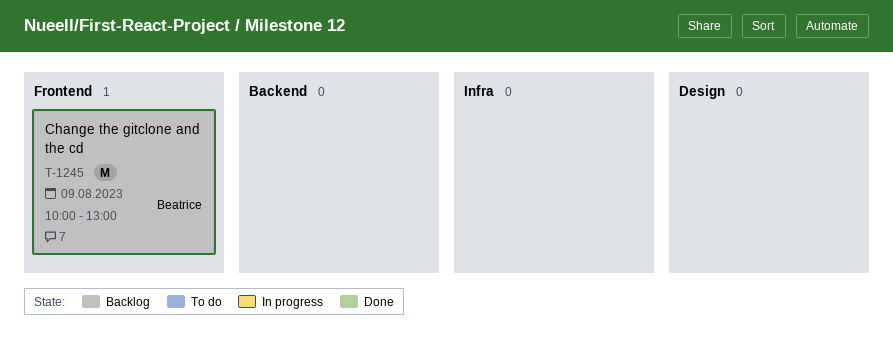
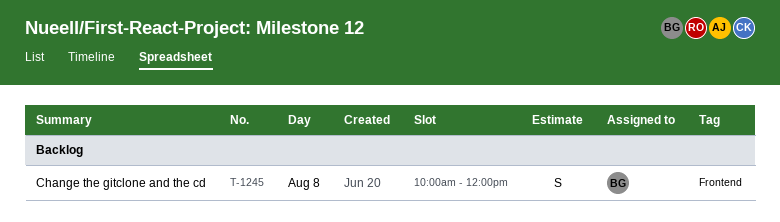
T-1245, estimate: M -> S
T-1245, day: Aug 9 -> Aug 8
T-1245, ends: 13:00 -> 12:00

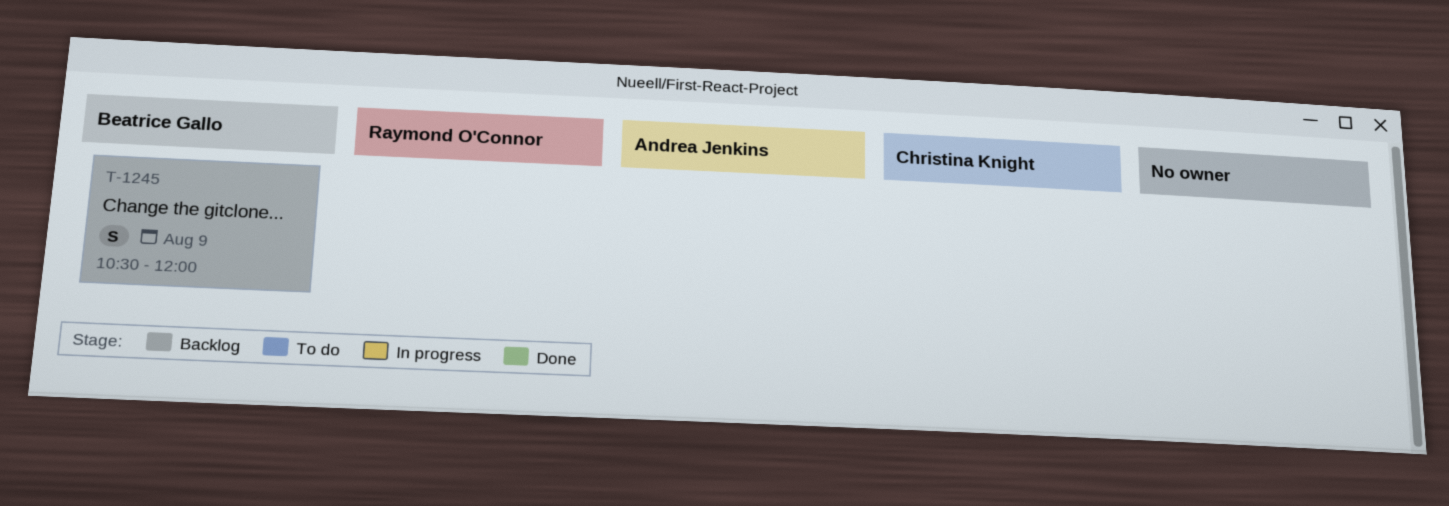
T-1245, day: Aug 8 -> Aug 9
T-1245, begins: 10:00 -> 10:30

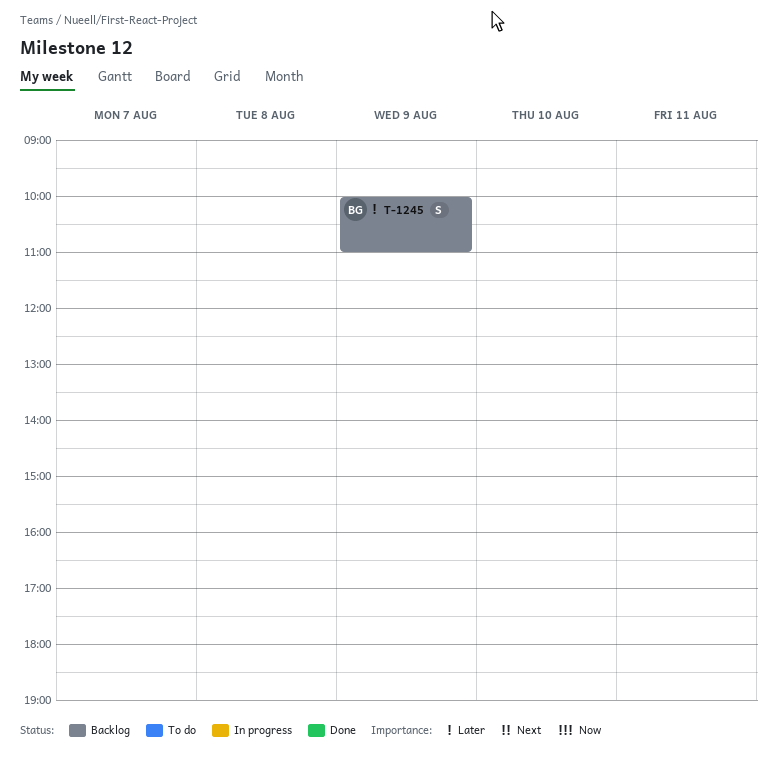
T-1245, begins: 10:30 -> 10:00
T-1245, ends: 12:00 -> 11:00

